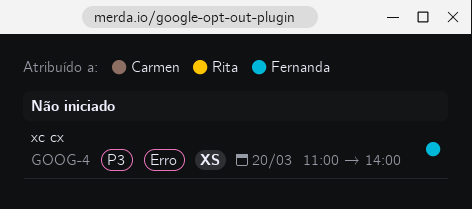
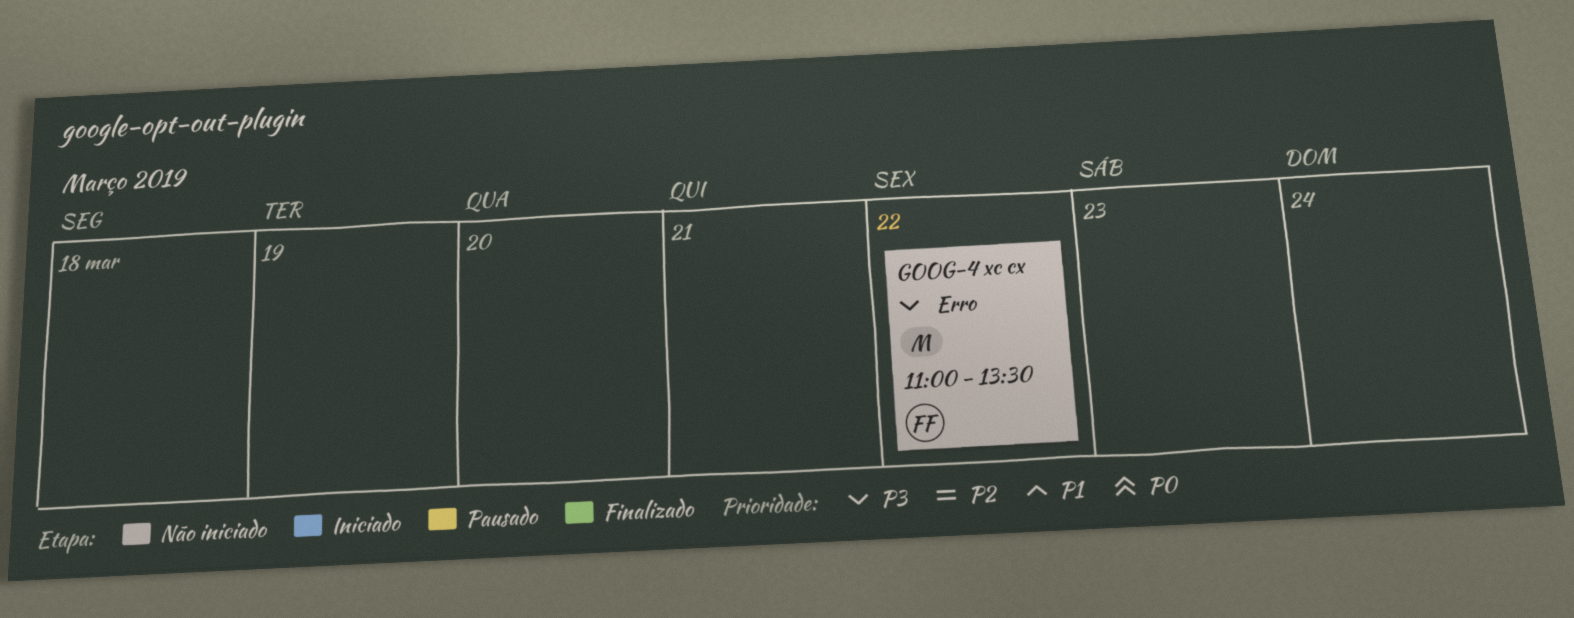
GOOG-4, estimate: XS -> M
GOOG-4, day: Mar 20 -> Mar 22
GOOG-4, ends: 14:00 -> 13:30

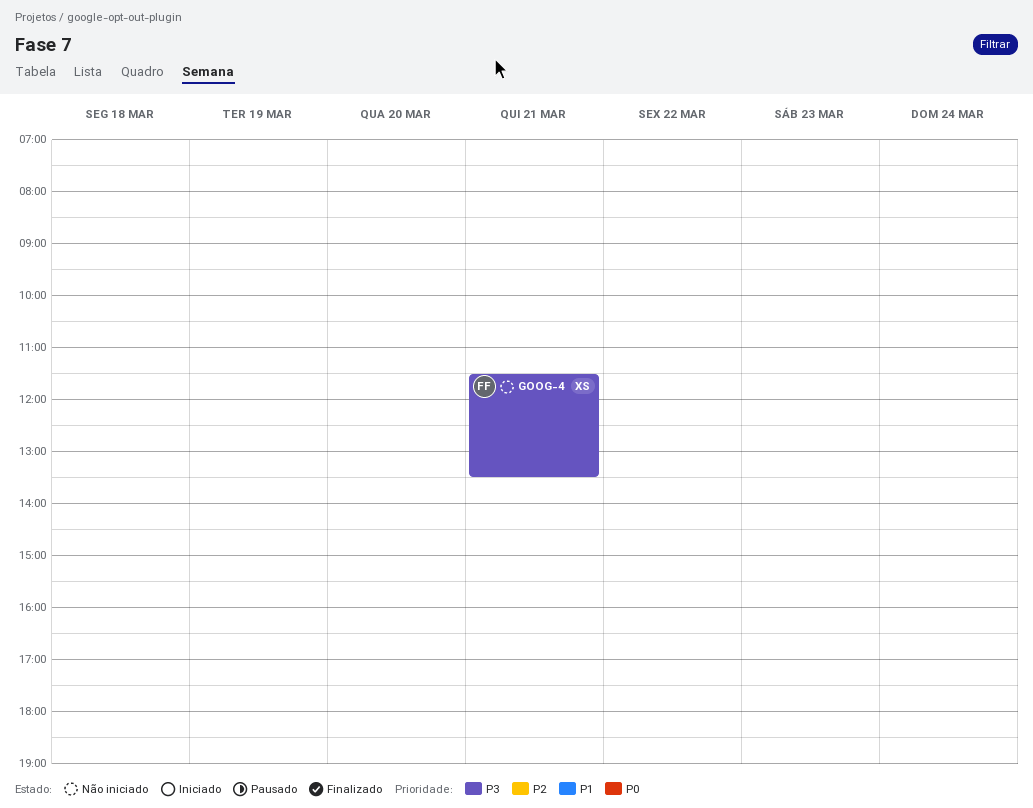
GOOG-4, estimate: M -> XS
GOOG-4, day: Mar 22 -> Mar 21
GOOG-4, begins: 11:00 -> 11:30

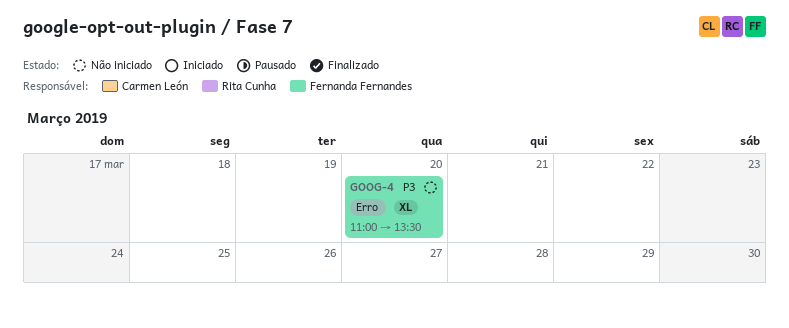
GOOG-4, estimate: XS -> XL
GOOG-4, day: Mar 21 -> Mar 20
GOOG-4, begins: 11:30 -> 11:00

